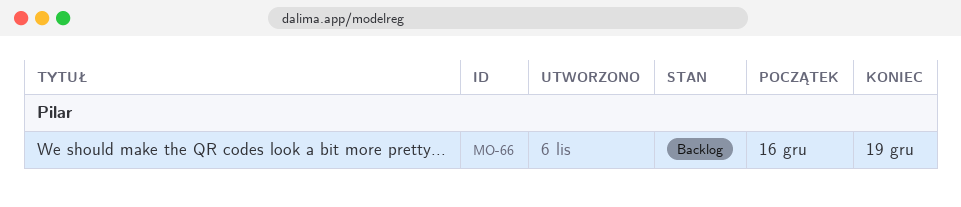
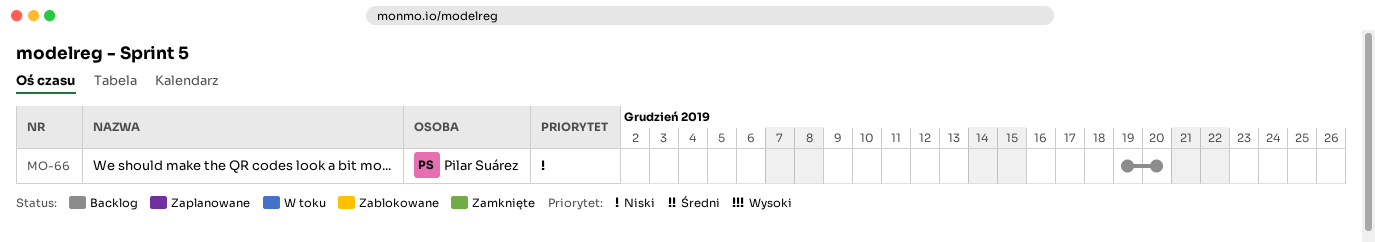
MO-66, start: Dec 16 -> Dec 19
MO-66, due: Dec 19 -> Dec 20

